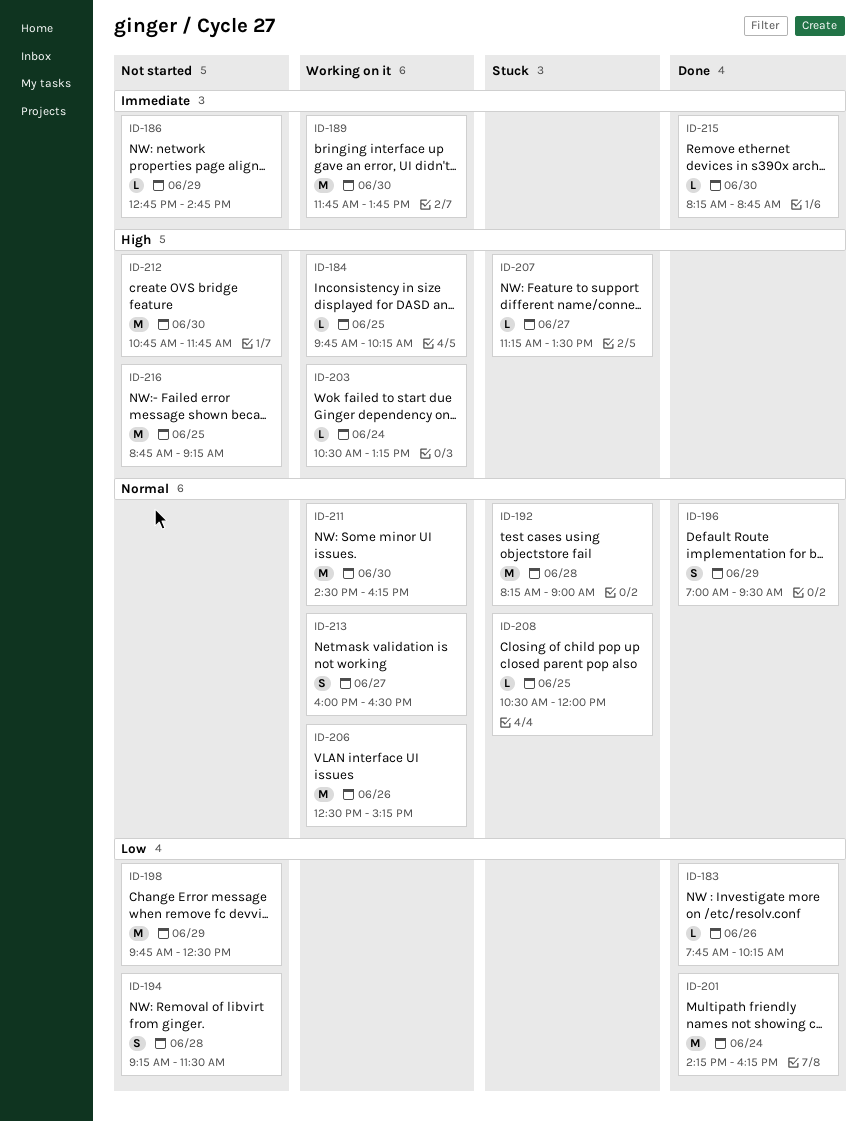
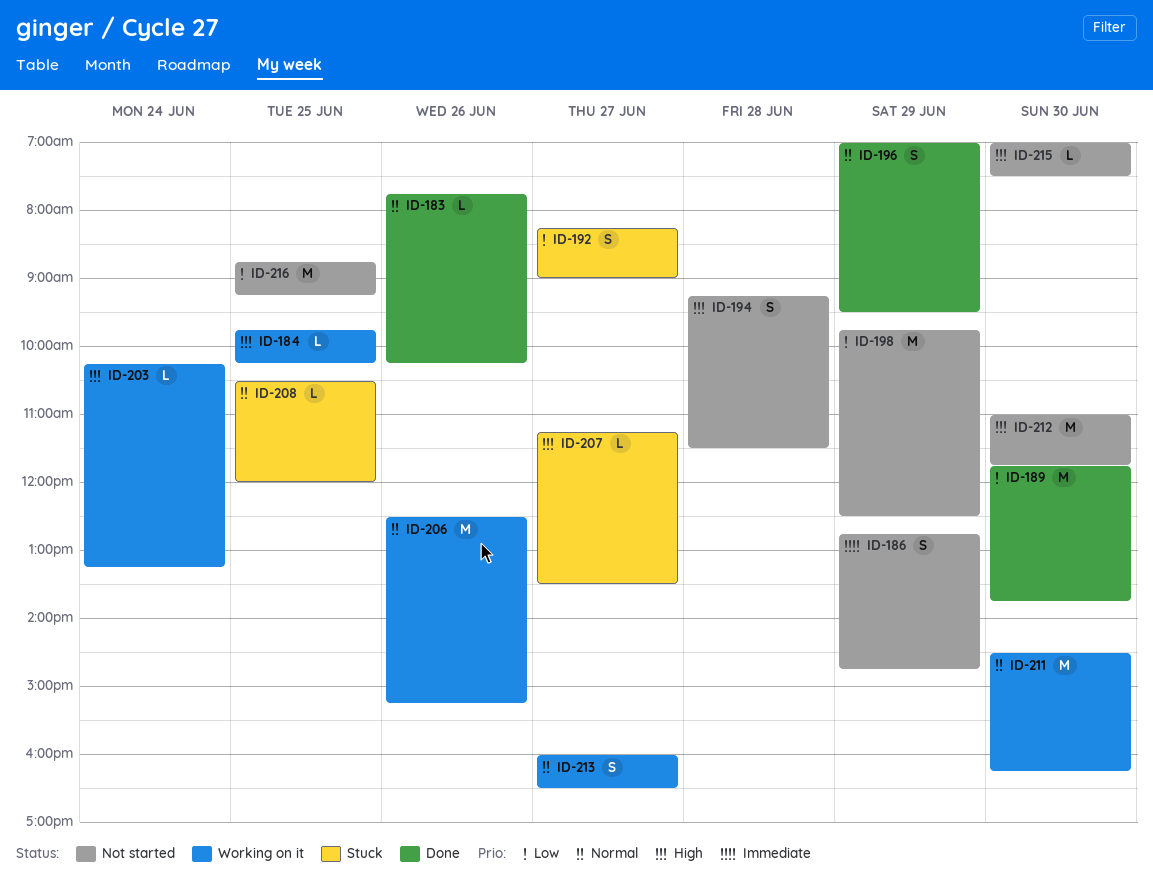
ID-183, priority: Low -> Normal
ID-186, estimate: L -> S
ID-189, status: Working on it -> Done
ID-189, priority: Immediate -> Low
ID-192, priority: Normal -> Low
ID-192, estimate: M -> S
ID-192, day: Jun 28 -> Jun 27
ID-194, priority: Low -> High
ID-201: present -> none
ID-203, begins: 10:30 -> 10:15
ID-212, begins: 10:45 -> 11:00
ID-215, status: Done -> Not started
ID-215, priority: Immediate -> High
ID-215, begins: 08:15 -> 07:00
ID-215, ends: 08:45 -> 07:30
ID-216, priority: High -> Low

